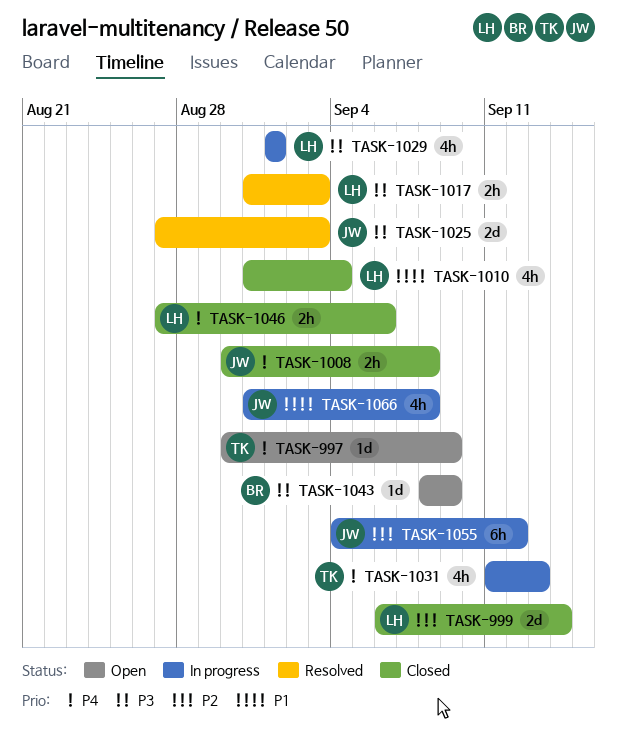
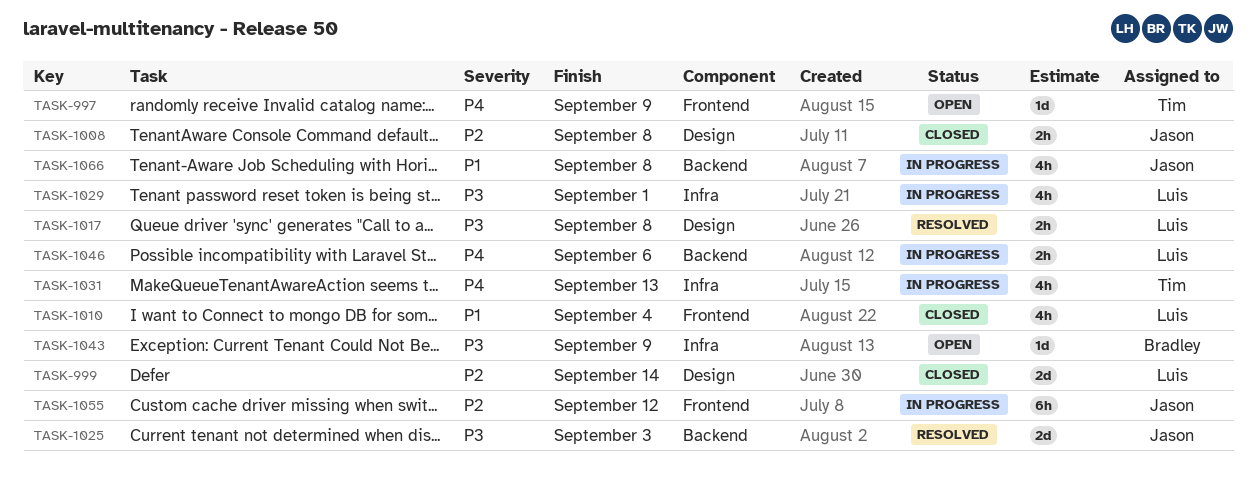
TASK-1008, priority: P4 -> P2
TASK-1017, due: Sep 3 -> Sep 8
TASK-1046, status: Closed -> In progress

